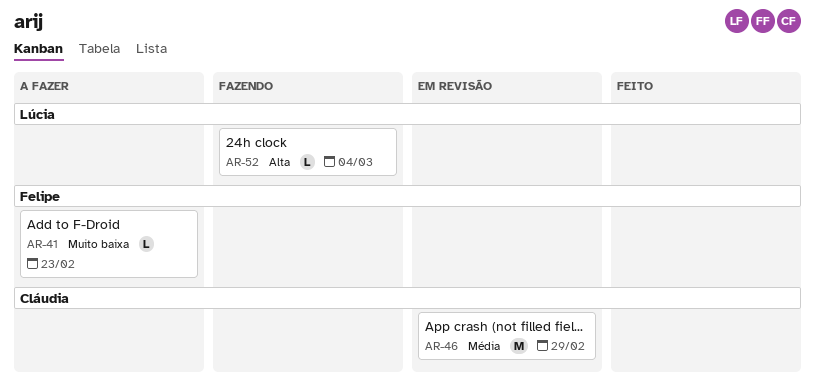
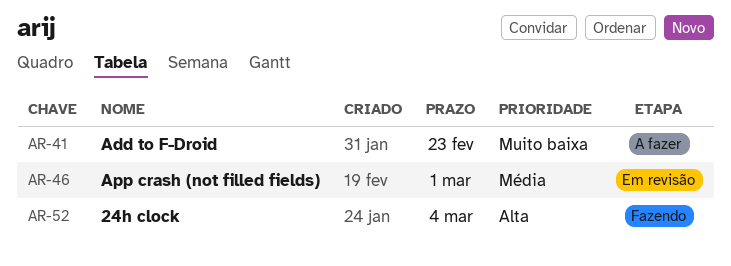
AR-46, due: Feb 29 -> Mar 1

